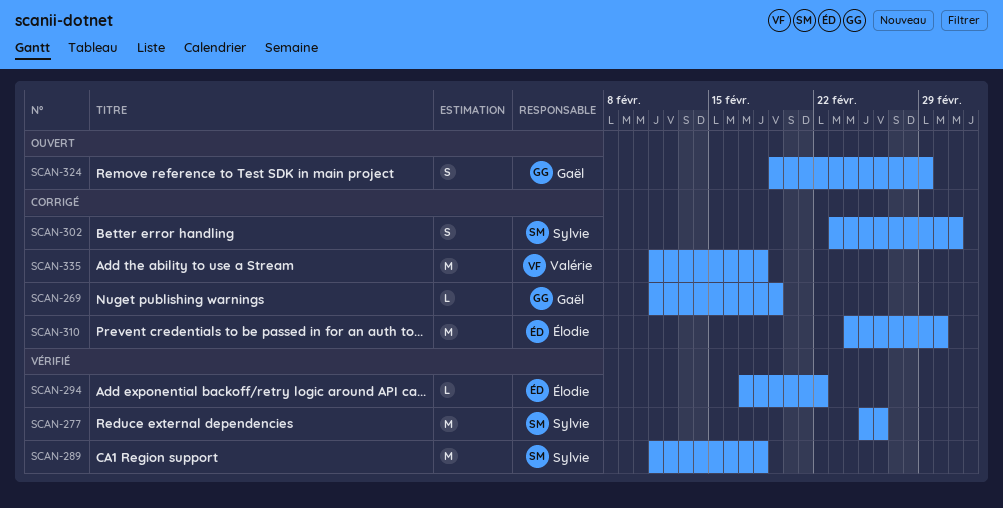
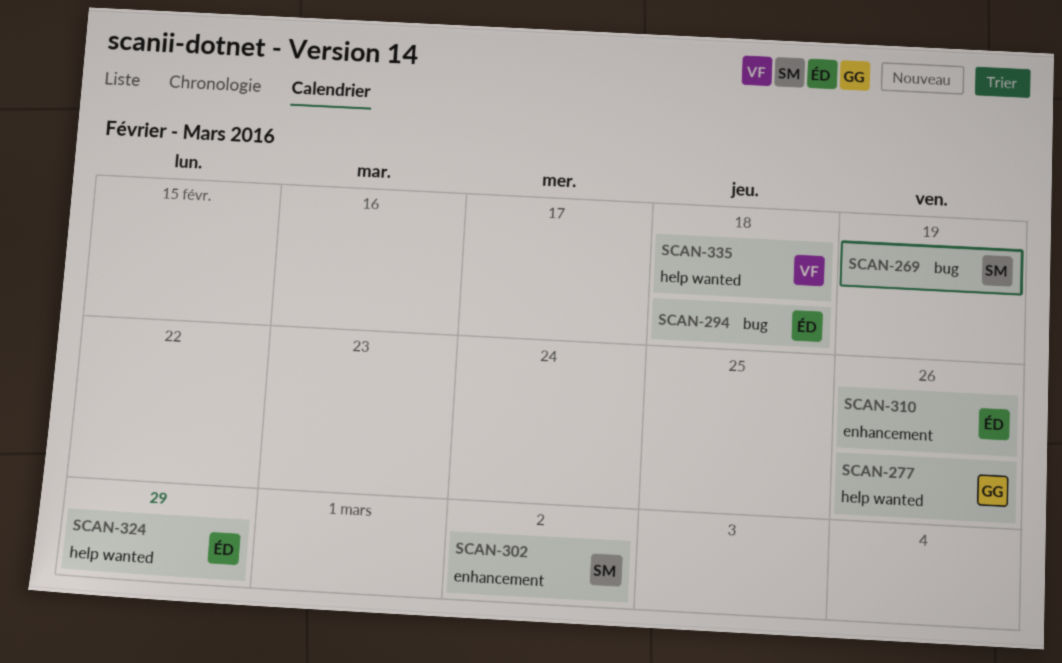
SCAN-269, owner: Gaël -> Sylvie
SCAN-277, owner: Sylvie -> Gaël
SCAN-289: present -> none
SCAN-294, due: Feb 22 -> Feb 18
SCAN-310, due: Mar 1 -> Feb 26
SCAN-324, owner: Gaël -> Élodie

